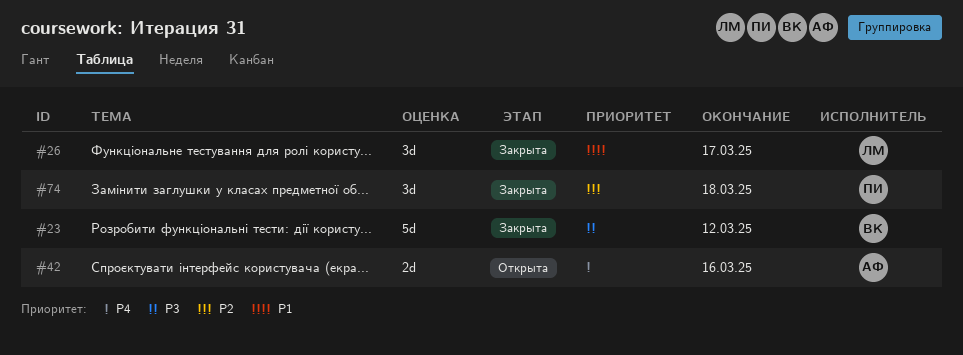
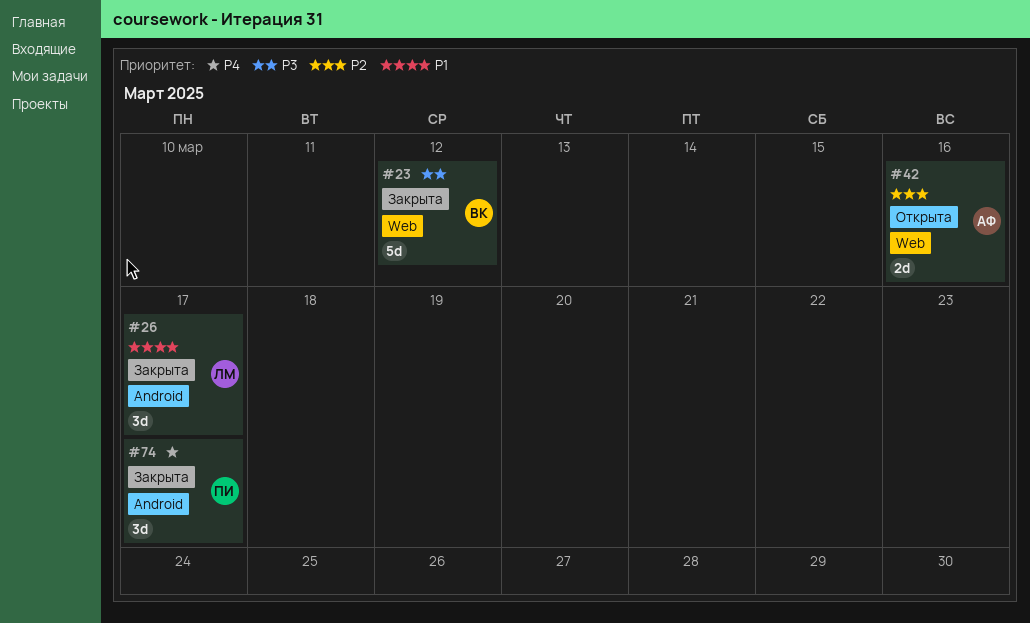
#42, priority: P4 -> P2
#74, priority: P2 -> P4
#74, due: Mar 18 -> Mar 17

